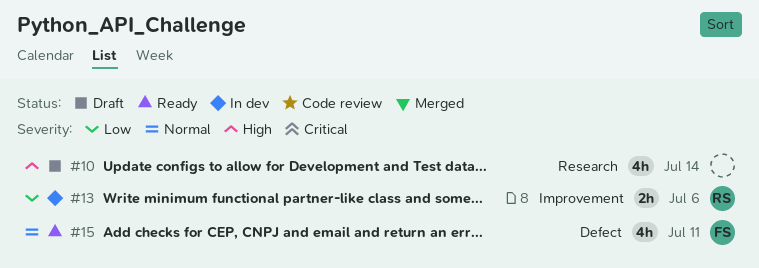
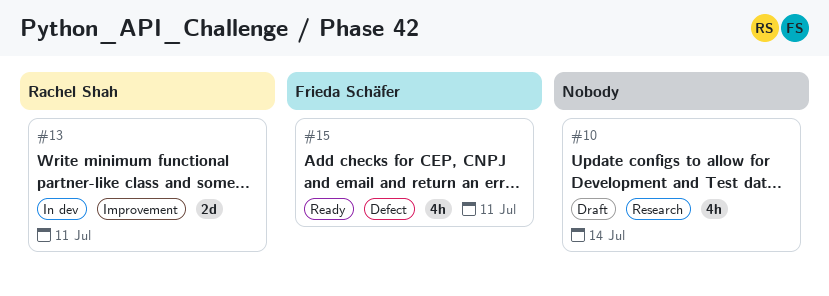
#13, estimate: 2h -> 2d
#13, due: Jul 6 -> Jul 11

